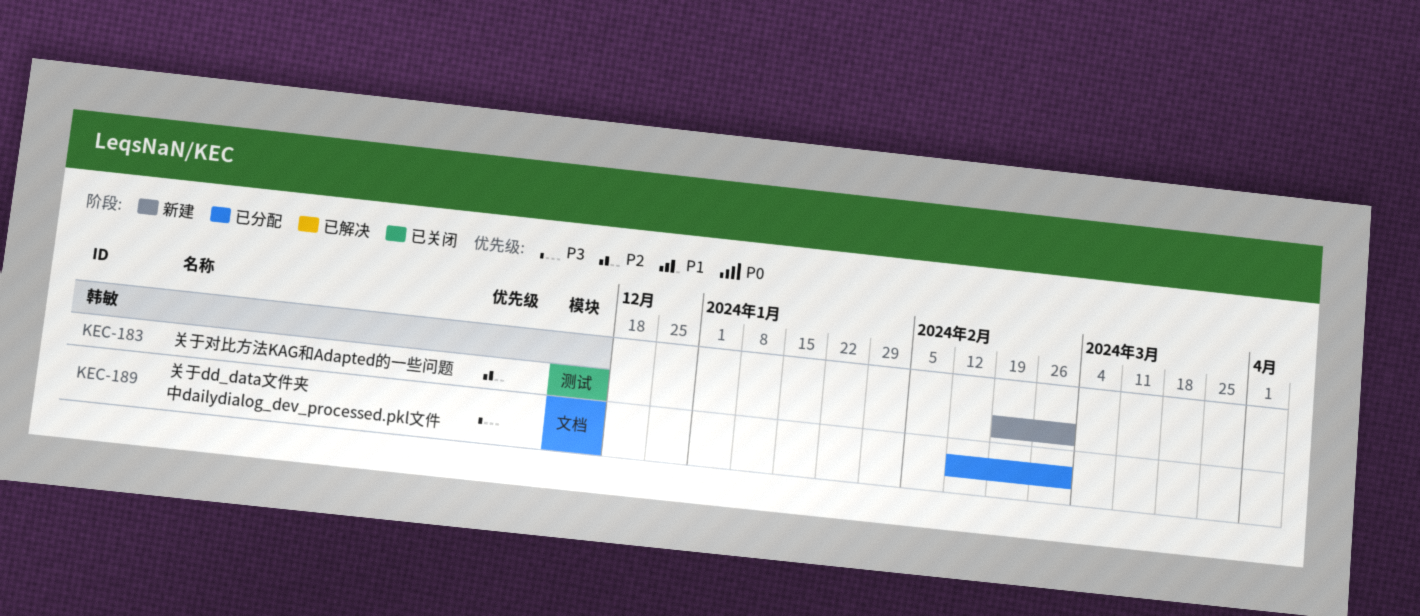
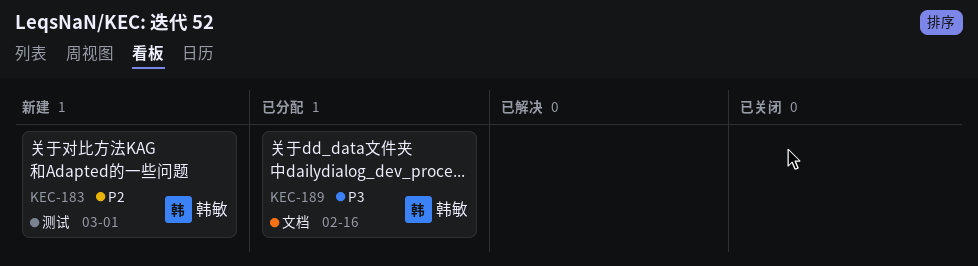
KEC-189, due: Mar 1 -> Feb 16

